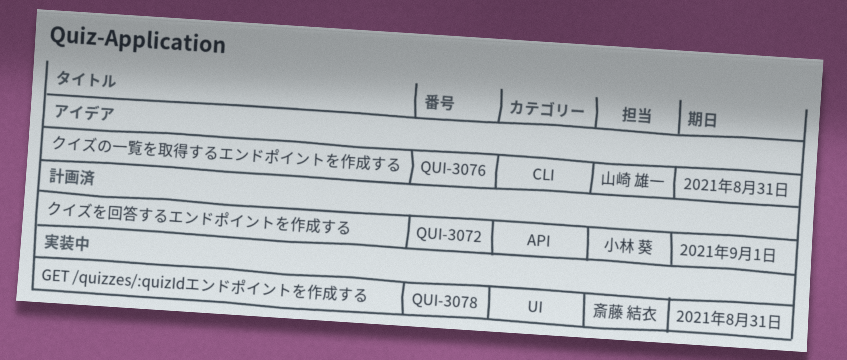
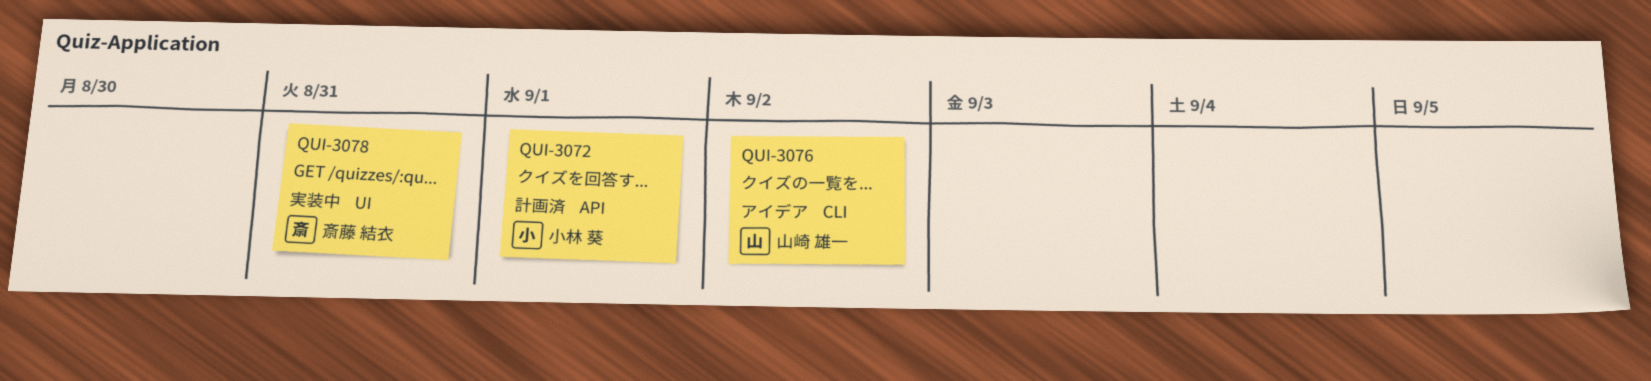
QUI-3076, due: Aug 31 -> Sep 2

